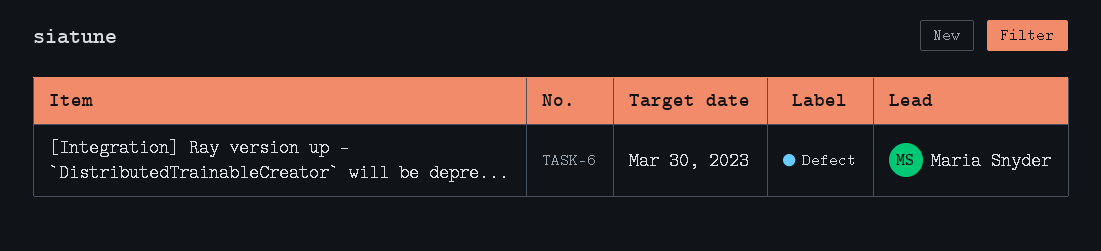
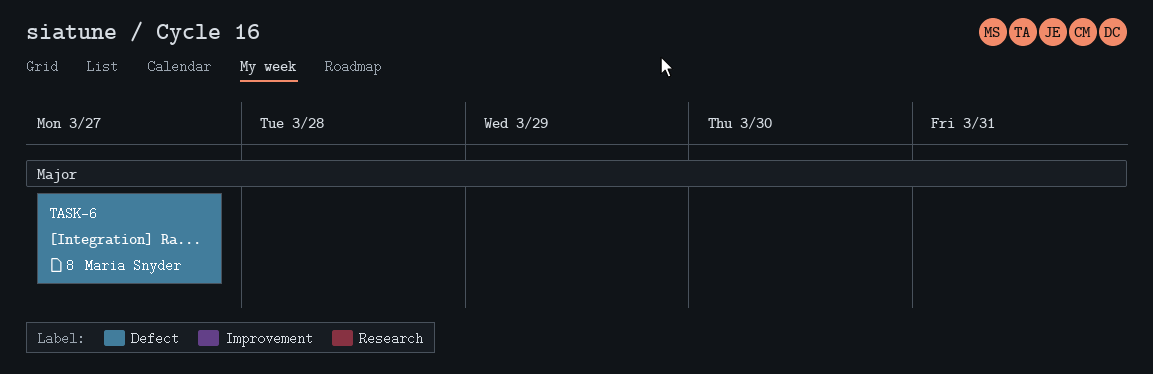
TASK-6, due: Mar 30 -> Mar 27

